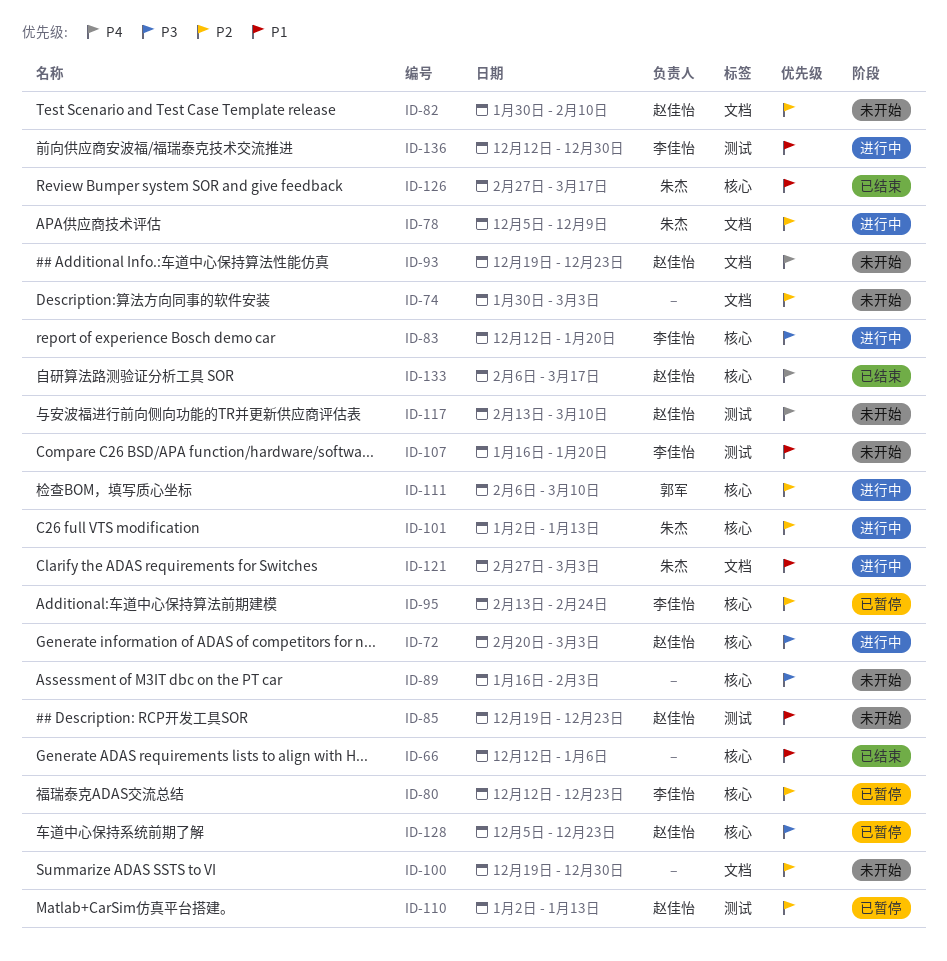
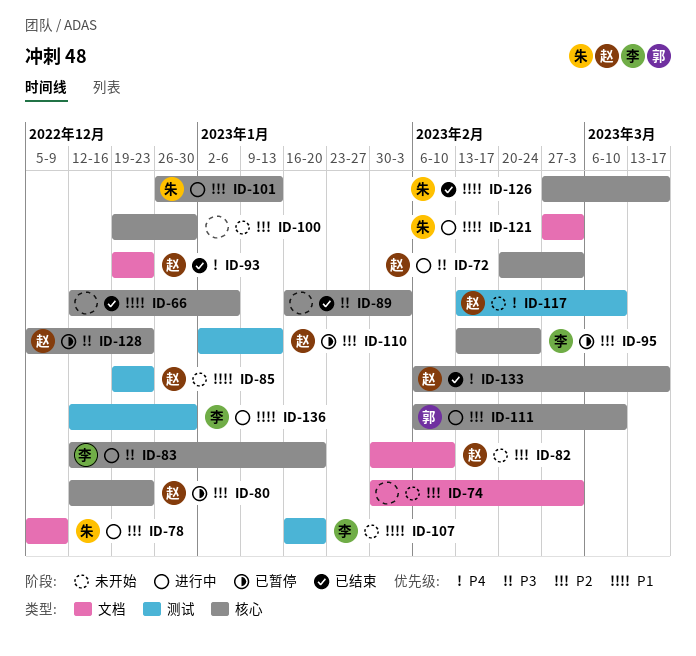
ID-80, owner: 李佳怡 -> 赵佳怡
ID-89, status: 未开始 -> 已结束
ID-93, status: 未开始 -> 已结束
ID-100, label: 文档 -> 核心
ID-101, start: Jan 2 -> Dec 26

